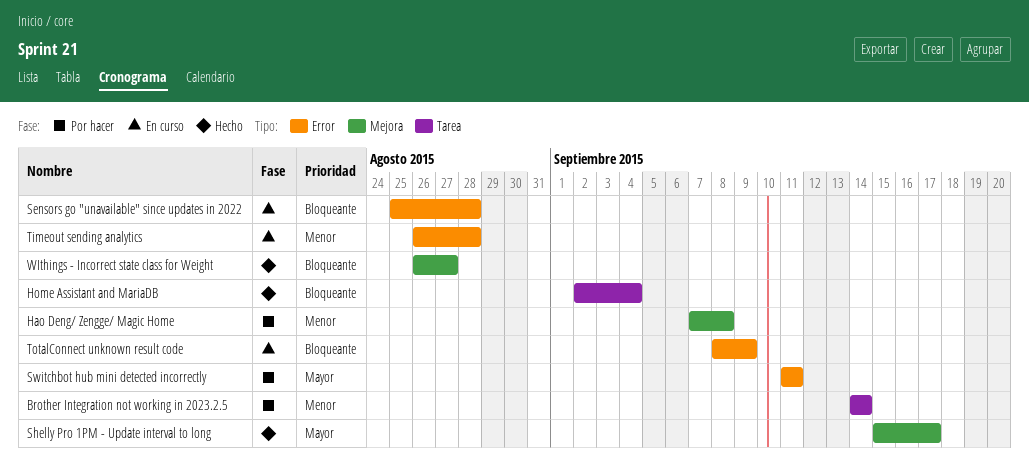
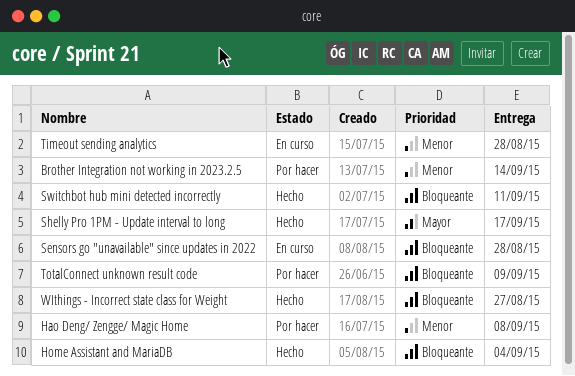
Switchbot hub mini detected incorrectly, status: Por hacer -> Hecho
Switchbot hub mini detected incorrectly, priority: Mayor -> Bloqueante
TotalConnect unknown result code, status: En curso -> Por hacer

